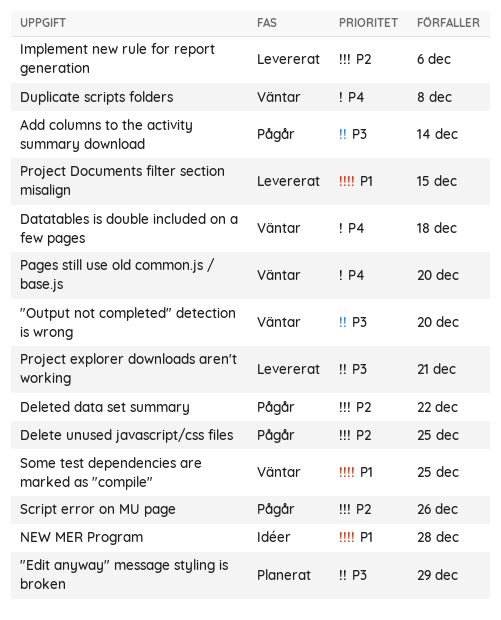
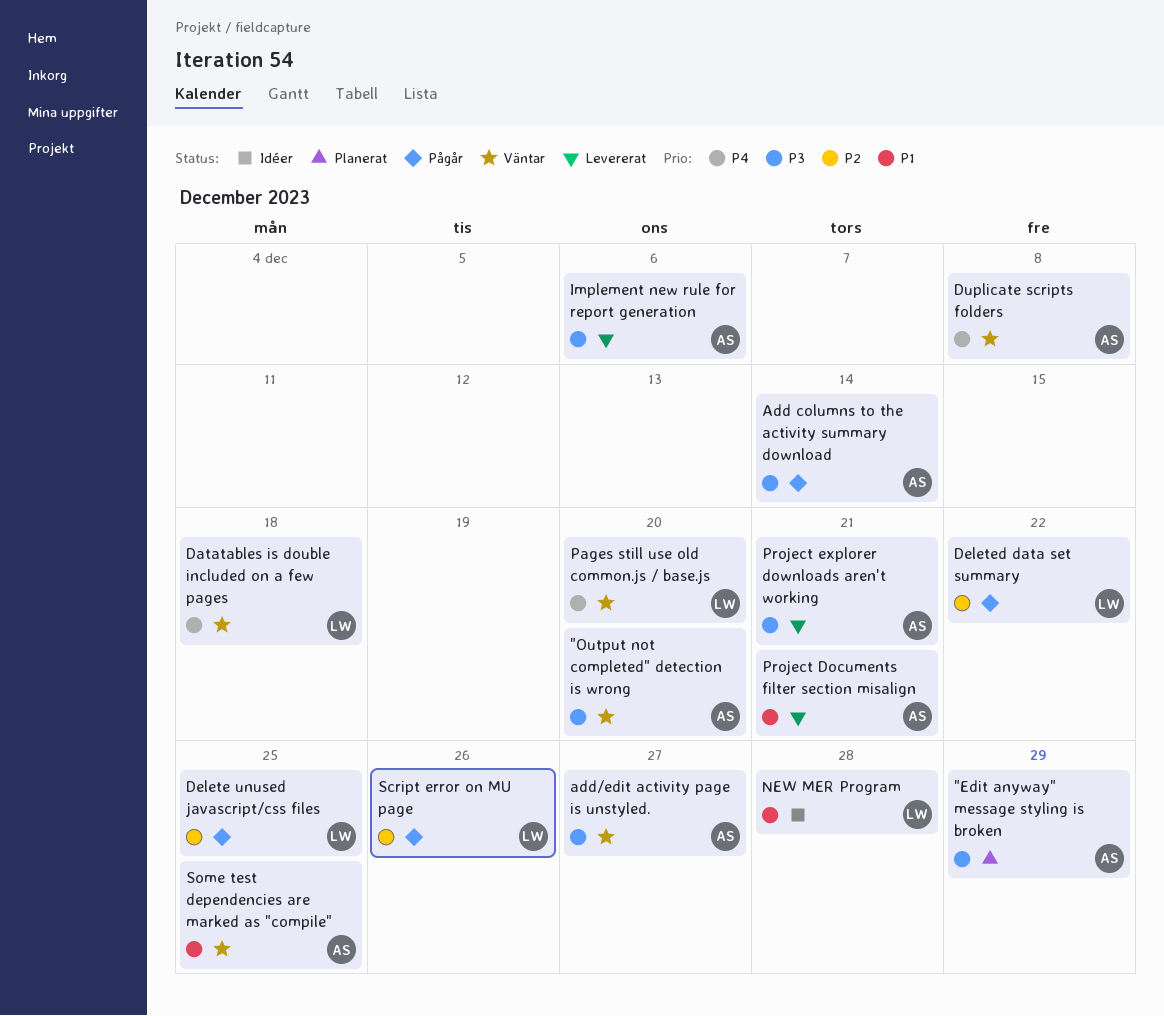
add/edit activity page is unstyled.: none -> present
Implement new rule for report generation, priority: P2 -> P3
Project Documents filter section misalign, due: Dec 15 -> Dec 21

